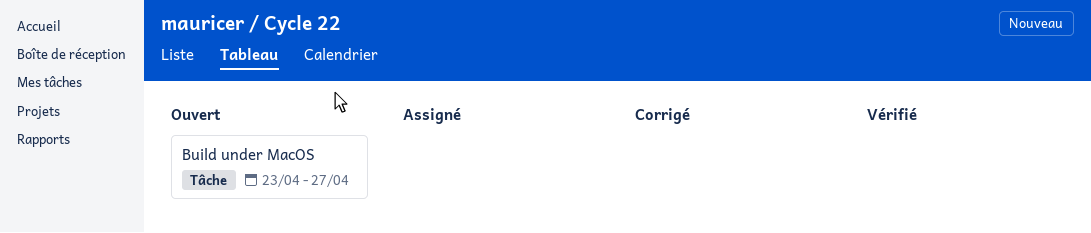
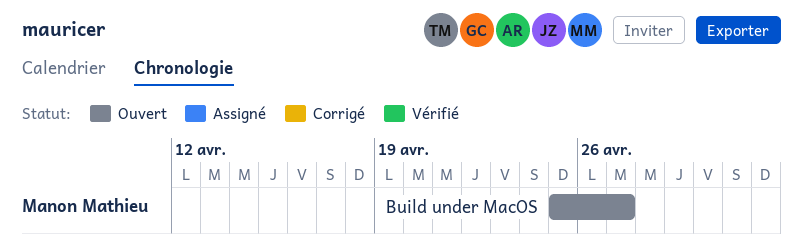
Build under MacOS, start: Apr 23 -> Apr 25

